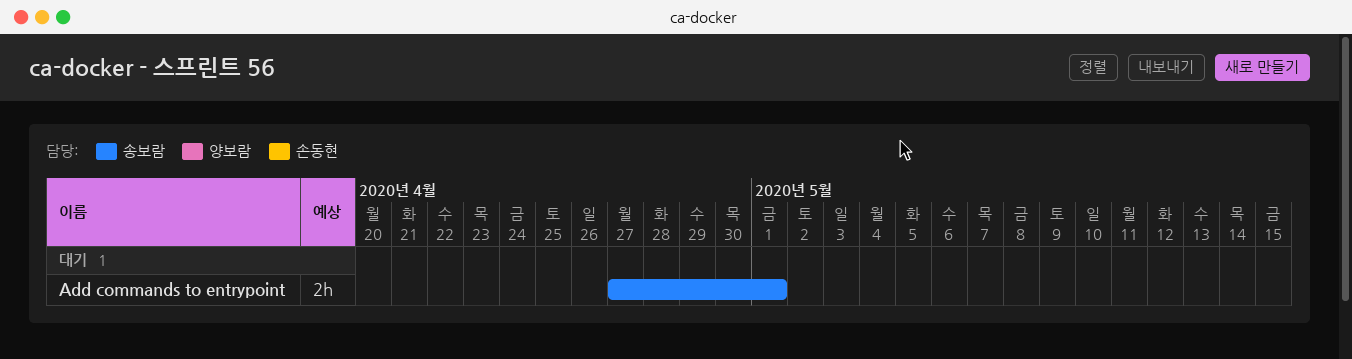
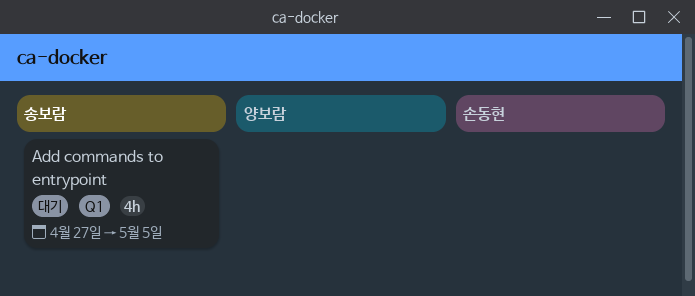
Add commands to entrypoint, estimate: 2h -> 4h
Add commands to entrypoint, due: May 1 -> May 5

